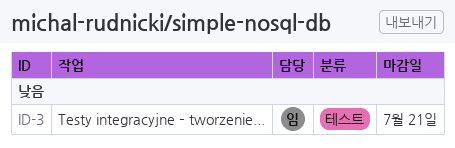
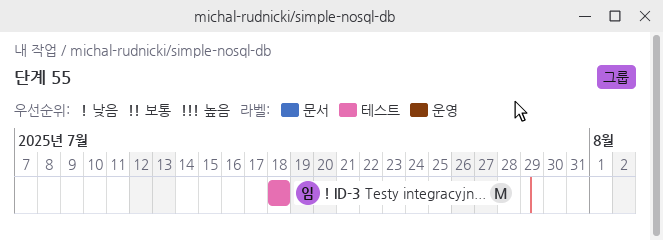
ID-3, due: Jul 21 -> Jul 18

